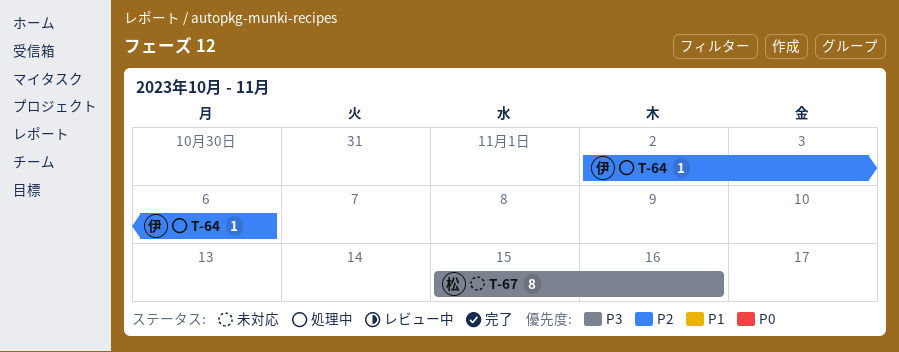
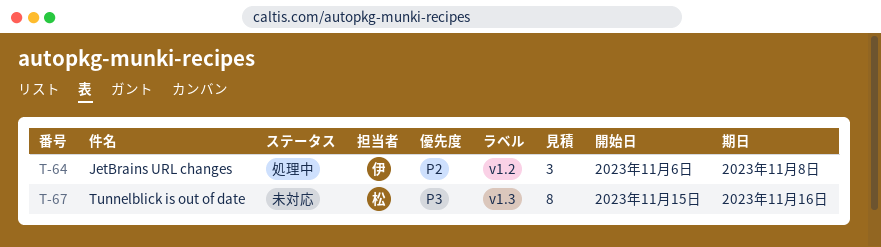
T-64, estimate: 1 -> 3
T-64, start: Nov 2 -> Nov 6
T-64, due: Nov 6 -> Nov 8

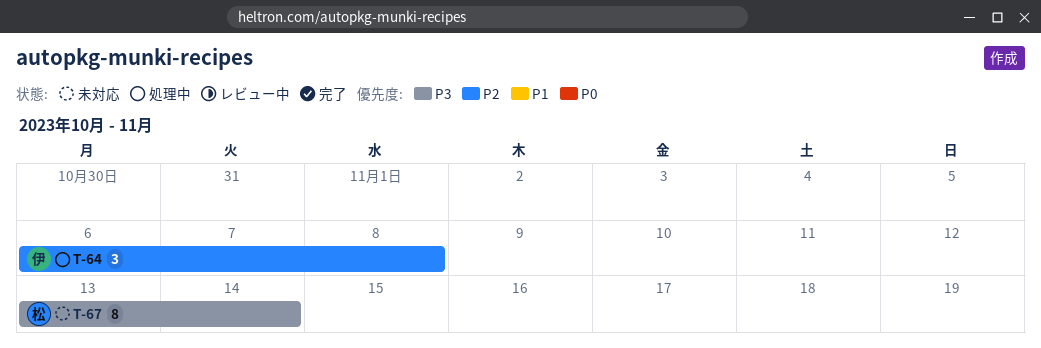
T-67, start: Nov 15 -> Nov 13
T-67, due: Nov 16 -> Nov 14

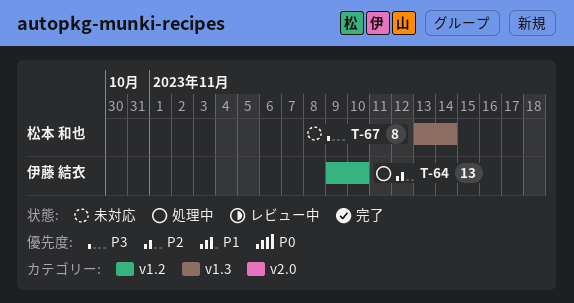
T-64, estimate: 3 -> 13
T-64, start: Nov 6 -> Nov 9
T-64, due: Nov 8 -> Nov 10

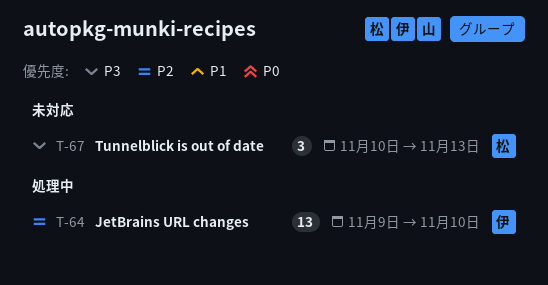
T-67, estimate: 8 -> 3
T-67, start: Nov 13 -> Nov 10
T-67, due: Nov 14 -> Nov 13

